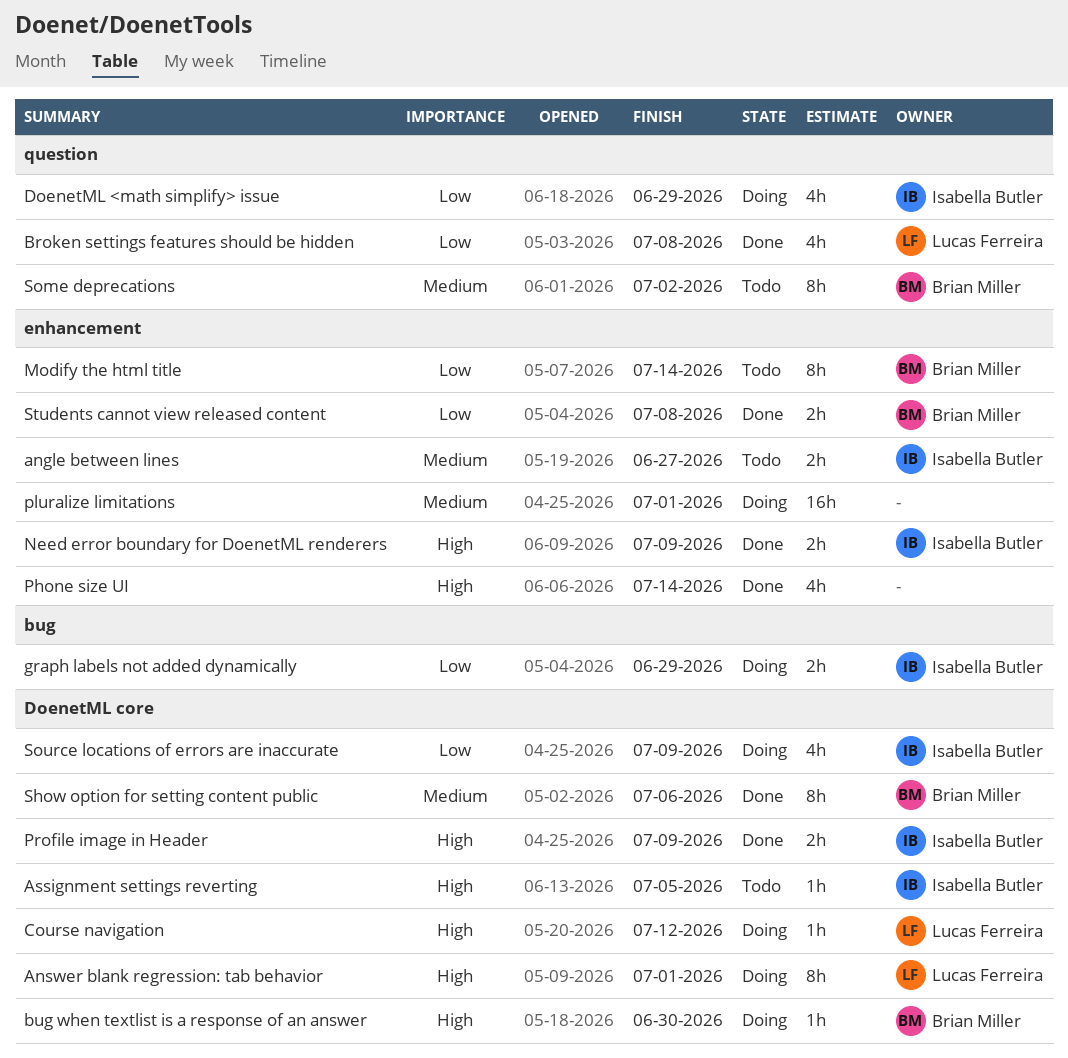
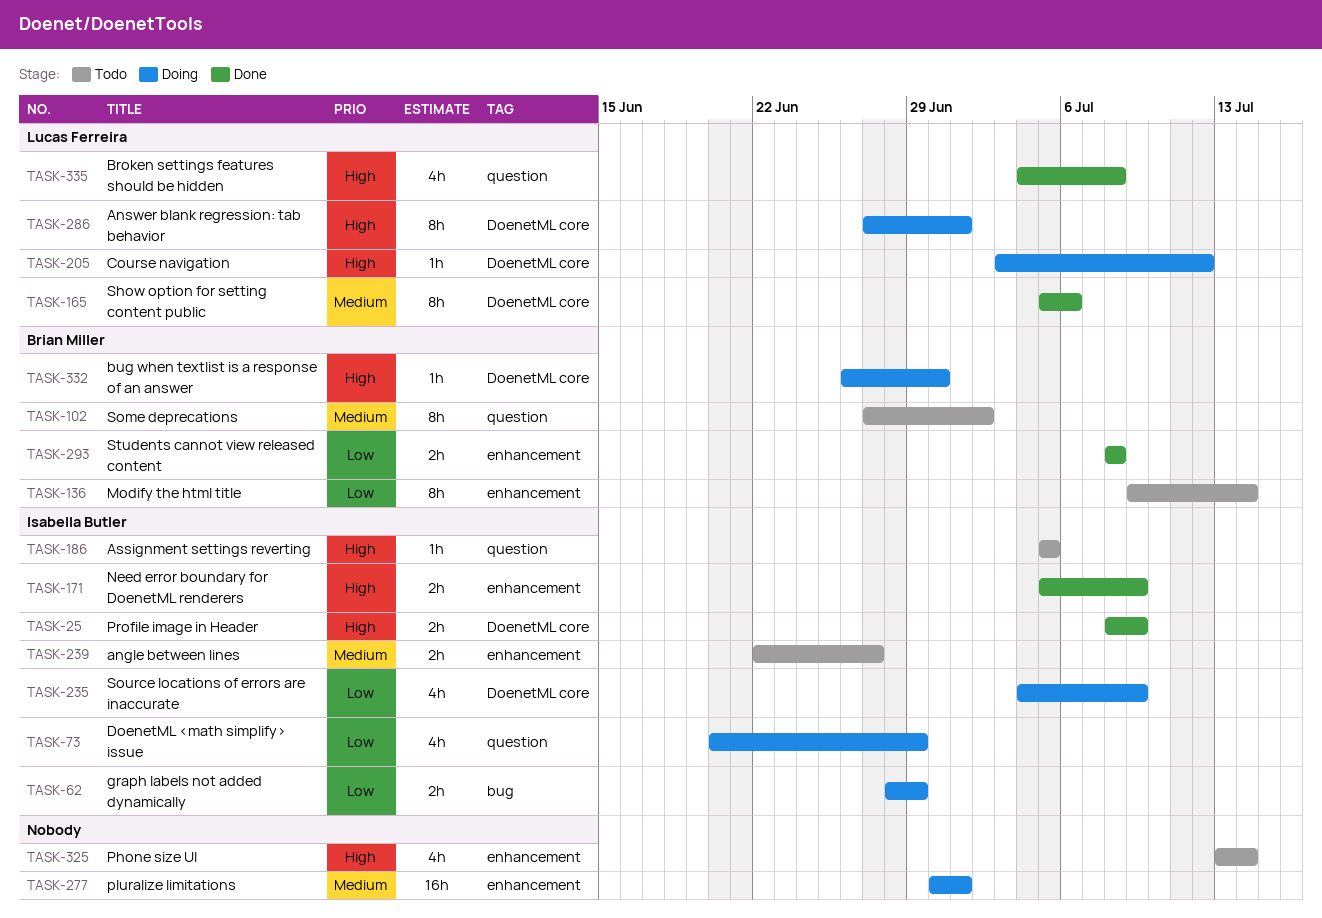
Assignment settings reverting, label: DoenetML core -> question
Broken settings features should be hidden, priority: Low -> High
Phone size UI, status: Done -> Todo
Show option for setting content public, owner: Brian Miller -> Lucas Ferreira

